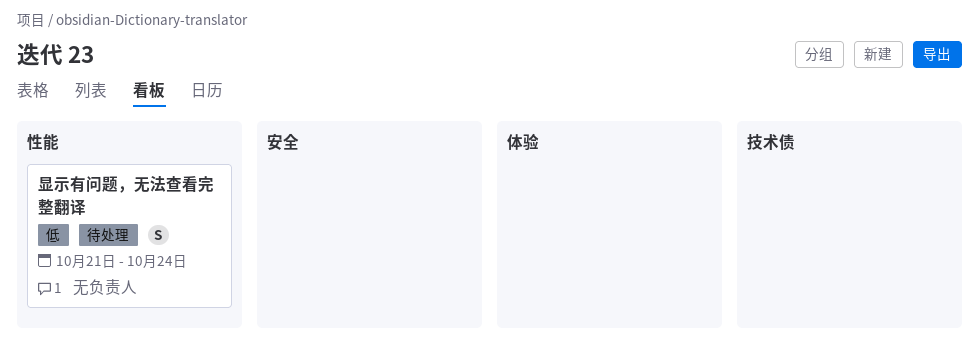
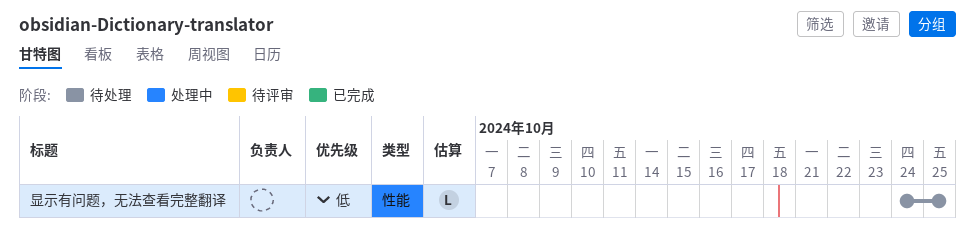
显示有问题，无法查看完整翻译, estimate: S -> L
显示有问题，无法查看完整翻译, start: Oct 21 -> Oct 24
显示有问题，无法查看完整翻译, due: Oct 24 -> Oct 25

